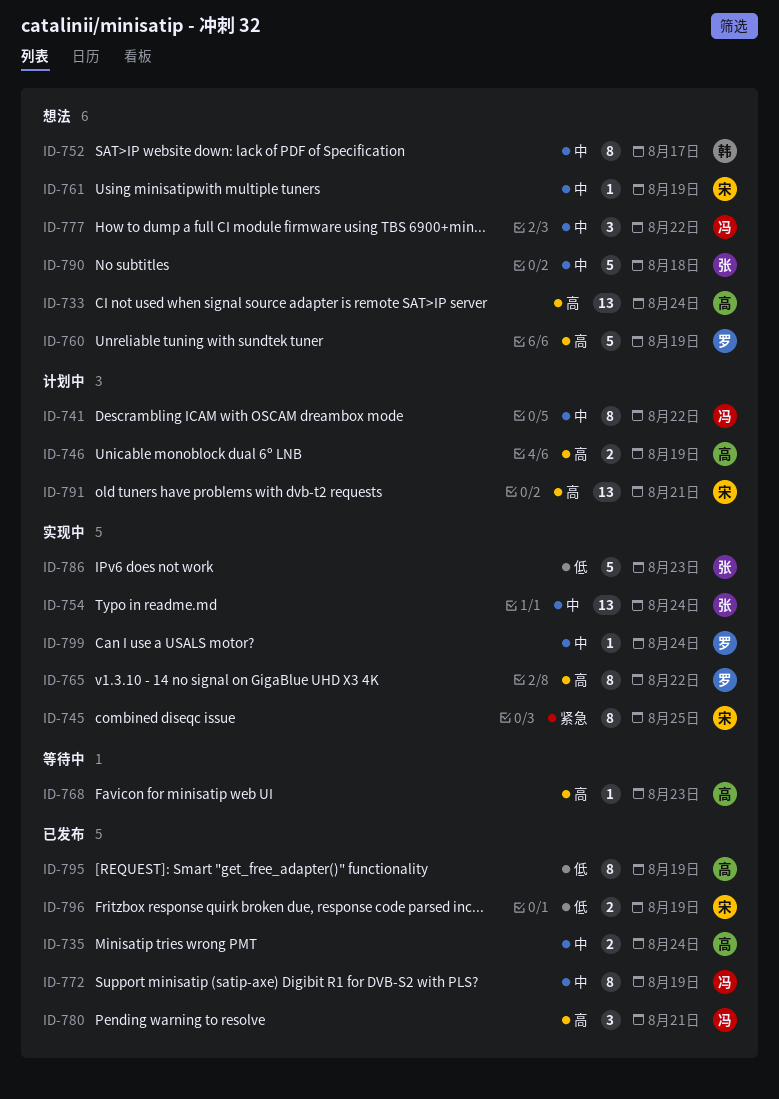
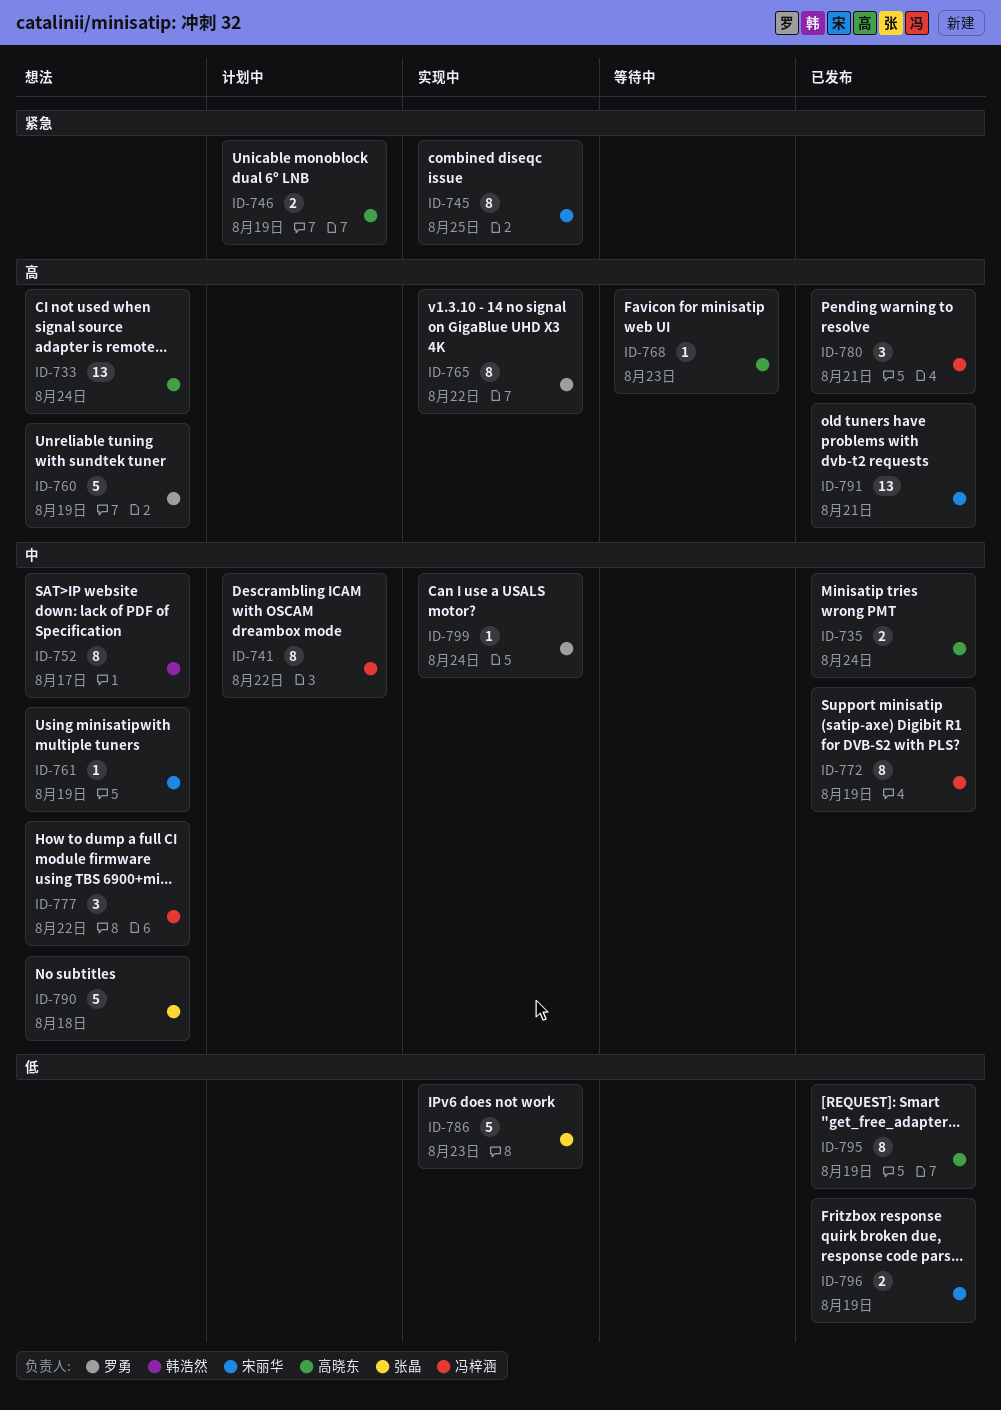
ID-746, priority: 高 -> 紧急
ID-754: present -> none
ID-791, status: 计划中 -> 已发布

